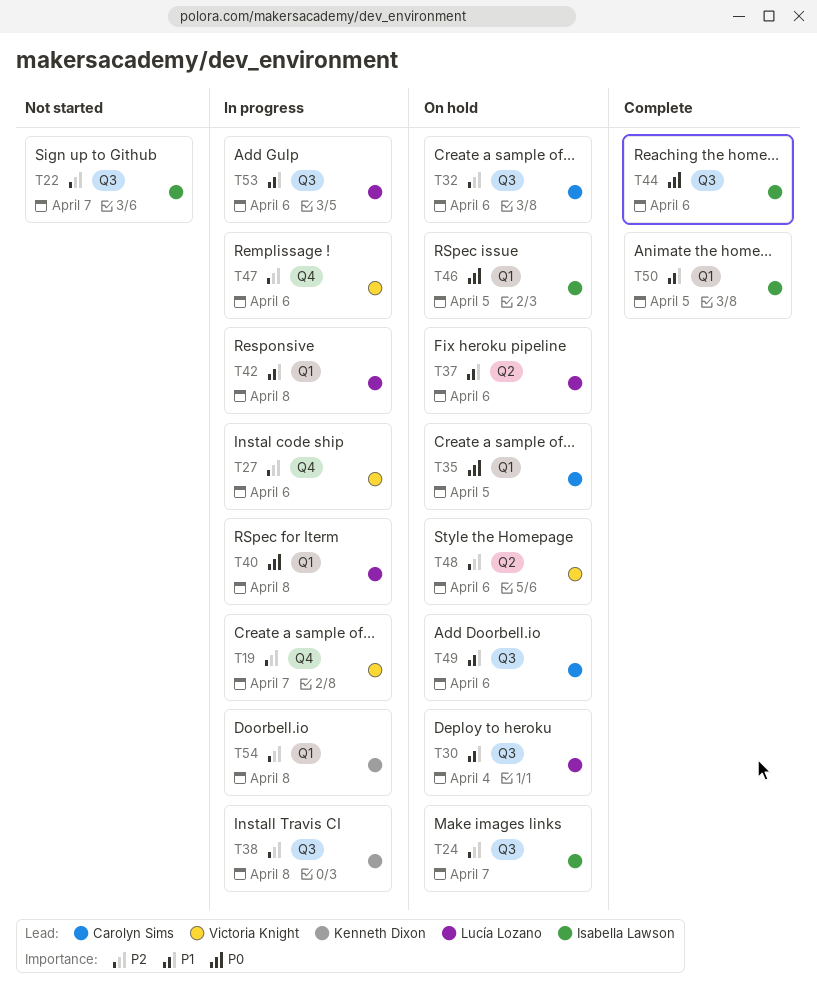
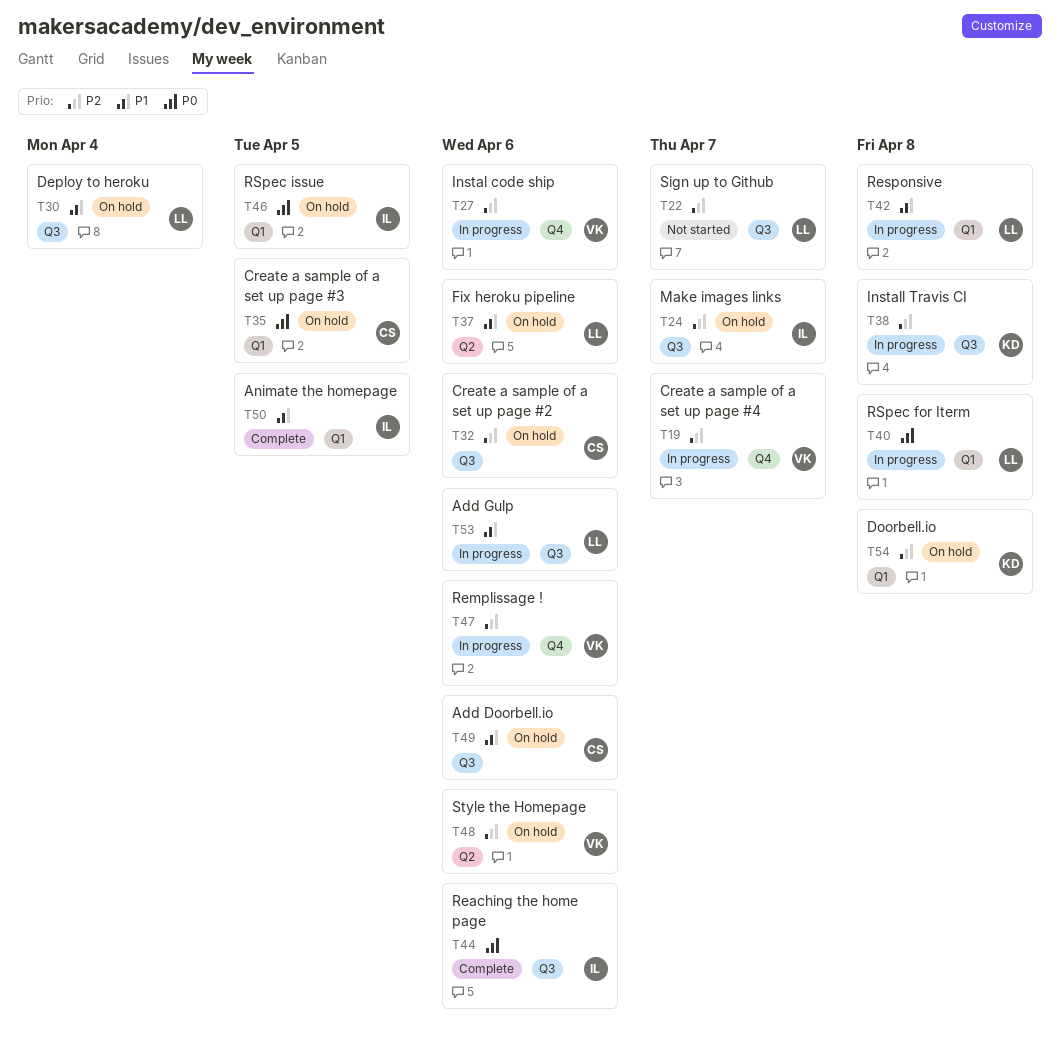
T22, owner: Isabella Lawson -> Lucía Lozano
T54, status: In progress -> On hold

